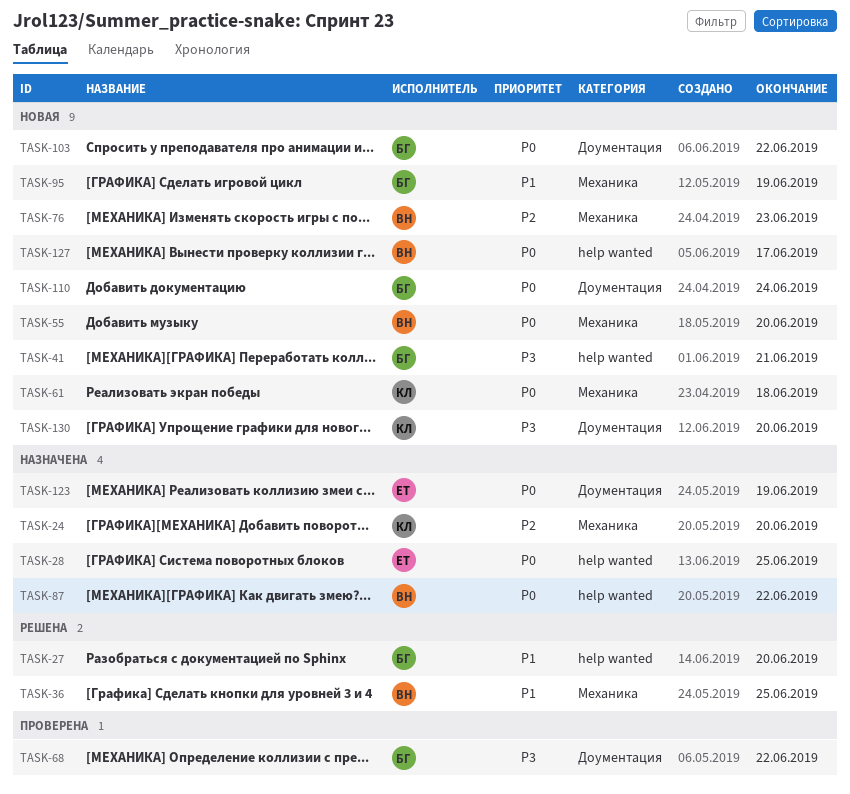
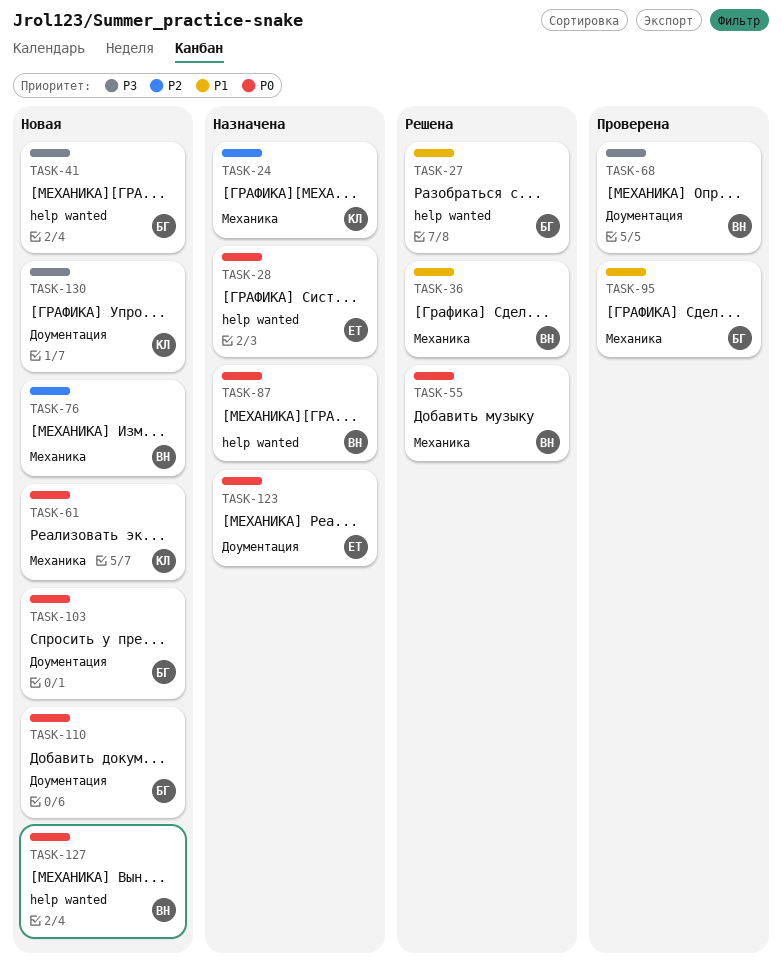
TASK-55, status: Новая -> Решена
TASK-68, owner: БГ -> ВН
TASK-95, status: Новая -> Проверена

